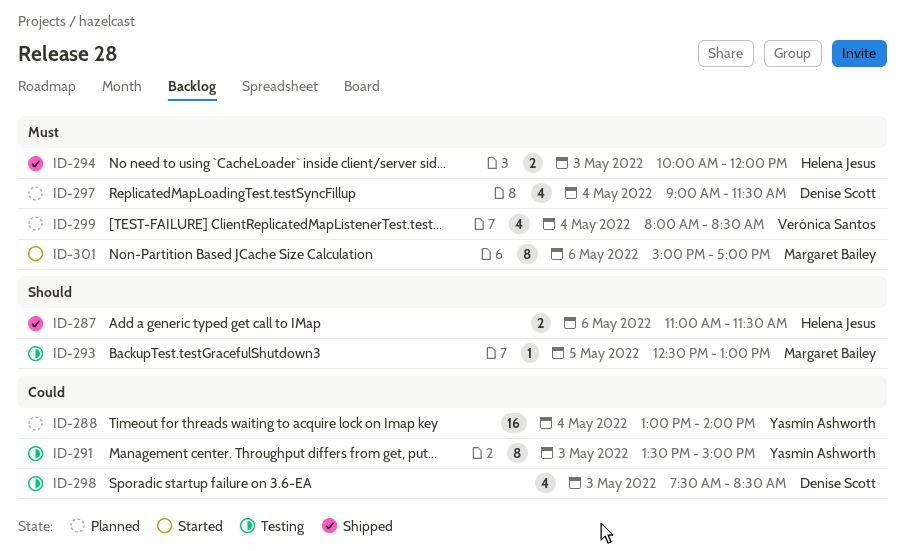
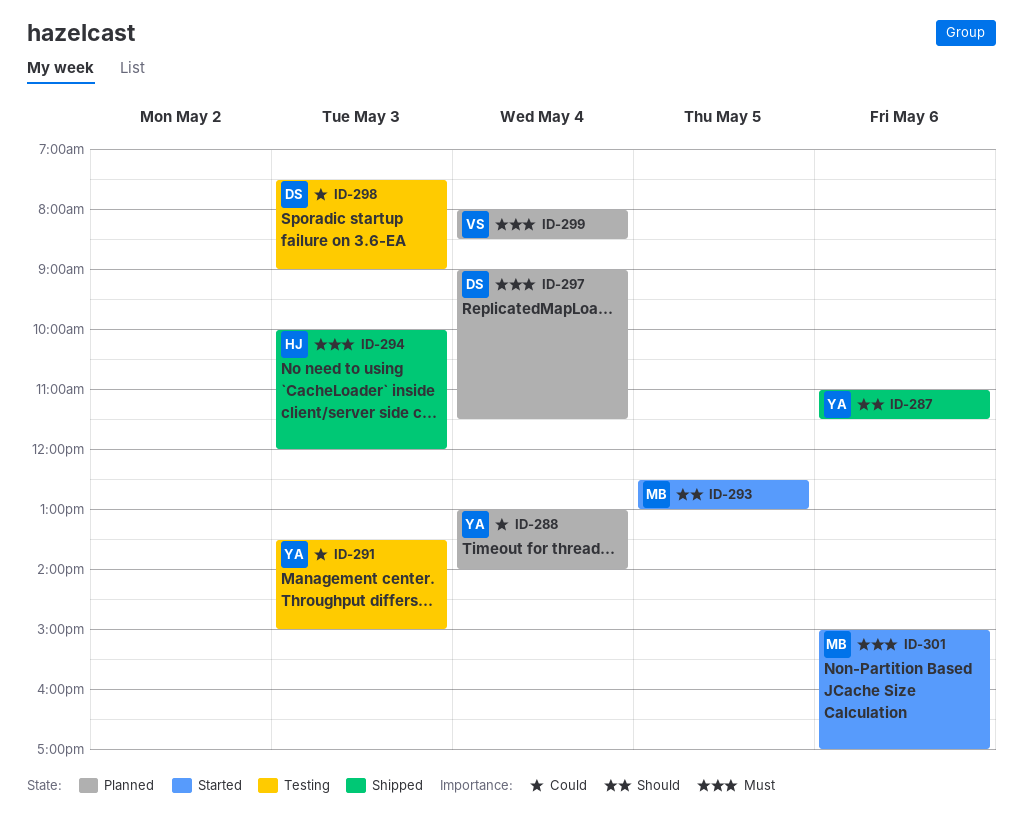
ID-287, owner: Helena Jesus -> Yasmin Ashworth
ID-293, status: Testing -> Started
ID-298, ends: 08:30 -> 09:00

